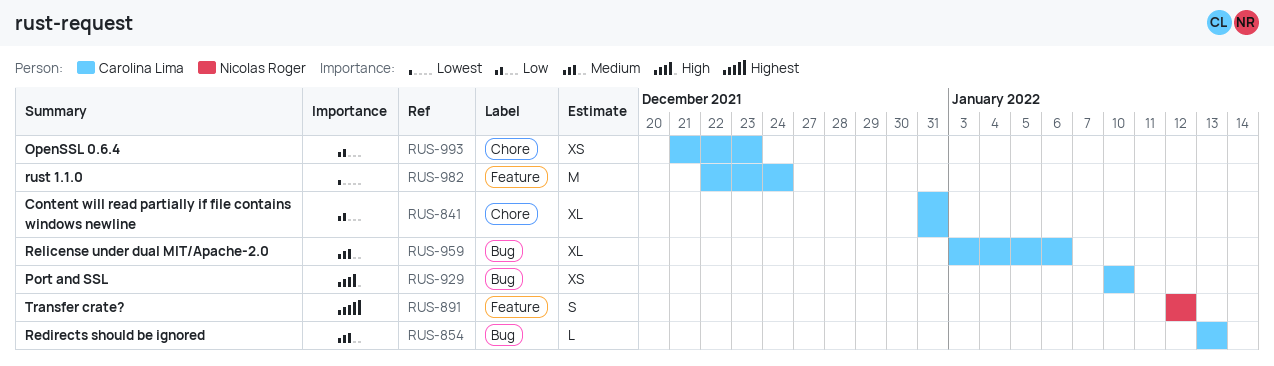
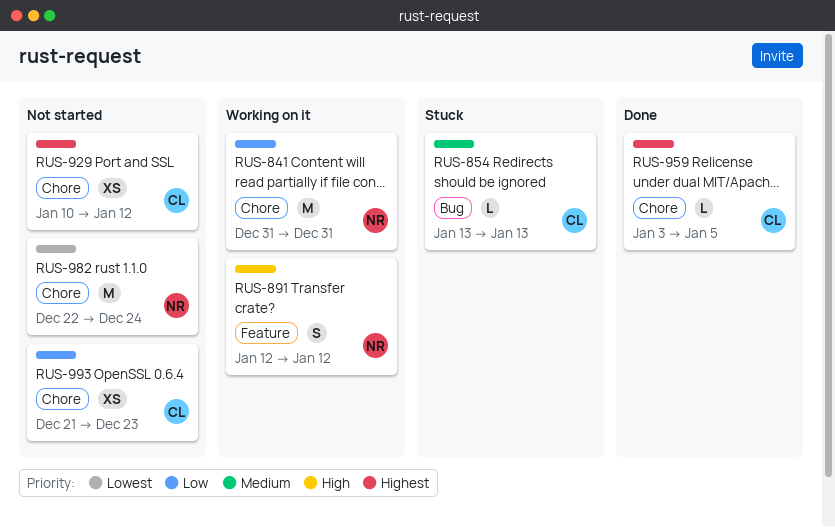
RUS-841, owner: Carolina Lima -> Nicolas Roger
RUS-841, estimate: XL -> M
RUS-891, priority: Highest -> High
RUS-929, priority: High -> Highest
RUS-929, label: Bug -> Chore
RUS-929, due: Jan 10 -> Jan 12
RUS-959, priority: Medium -> Highest
RUS-959, label: Bug -> Chore
RUS-959, estimate: XL -> L
RUS-959, due: Jan 6 -> Jan 5
RUS-982, owner: Carolina Lima -> Nicolas Roger
RUS-982, label: Feature -> Chore

